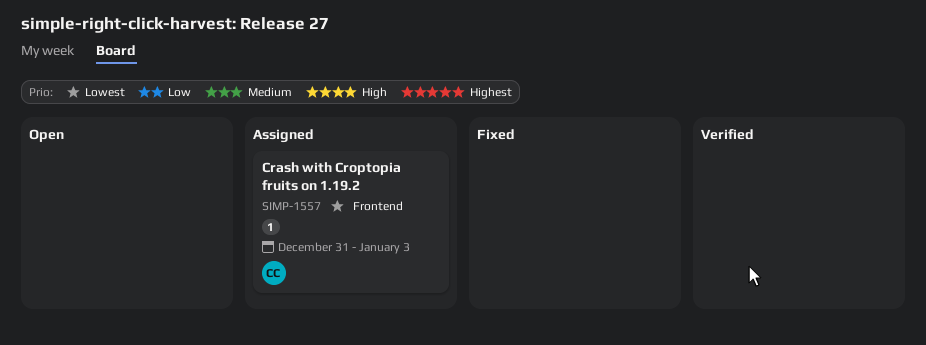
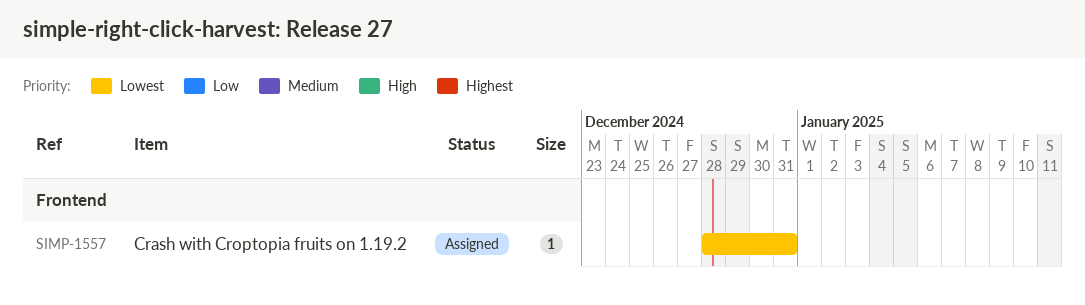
SIMP-1557, start: Dec 31 -> Dec 28
SIMP-1557, due: Jan 3 -> Dec 31

